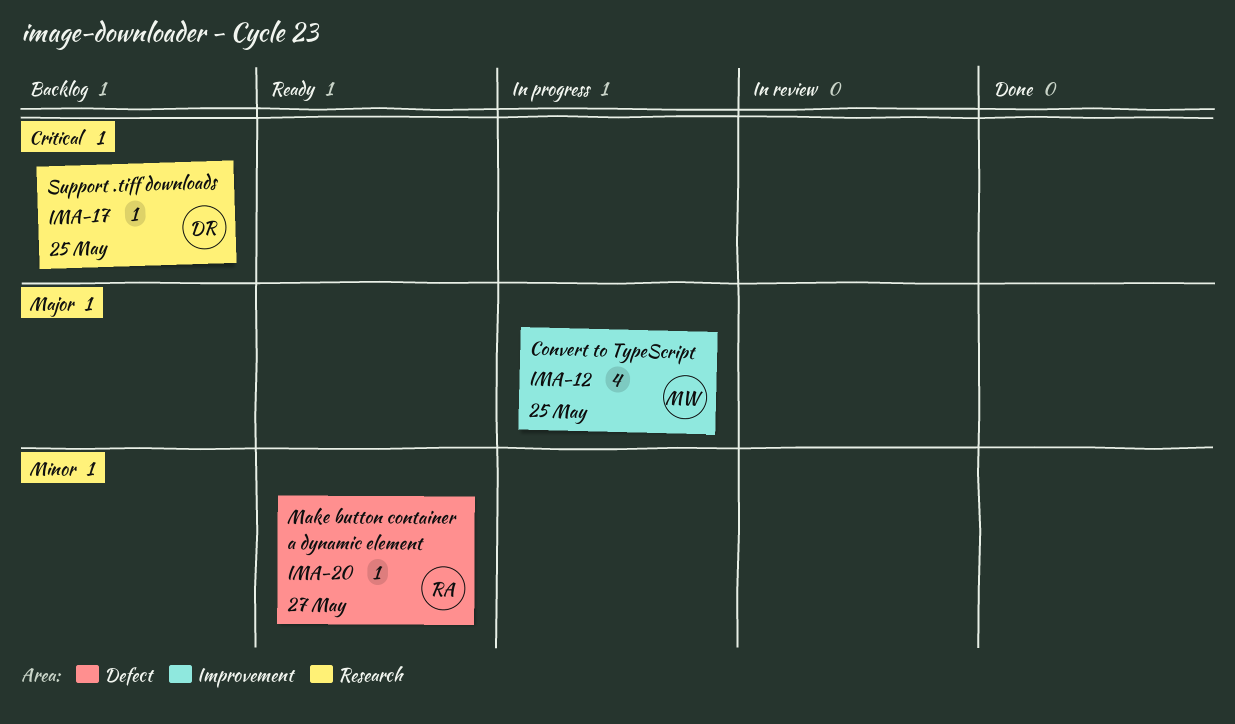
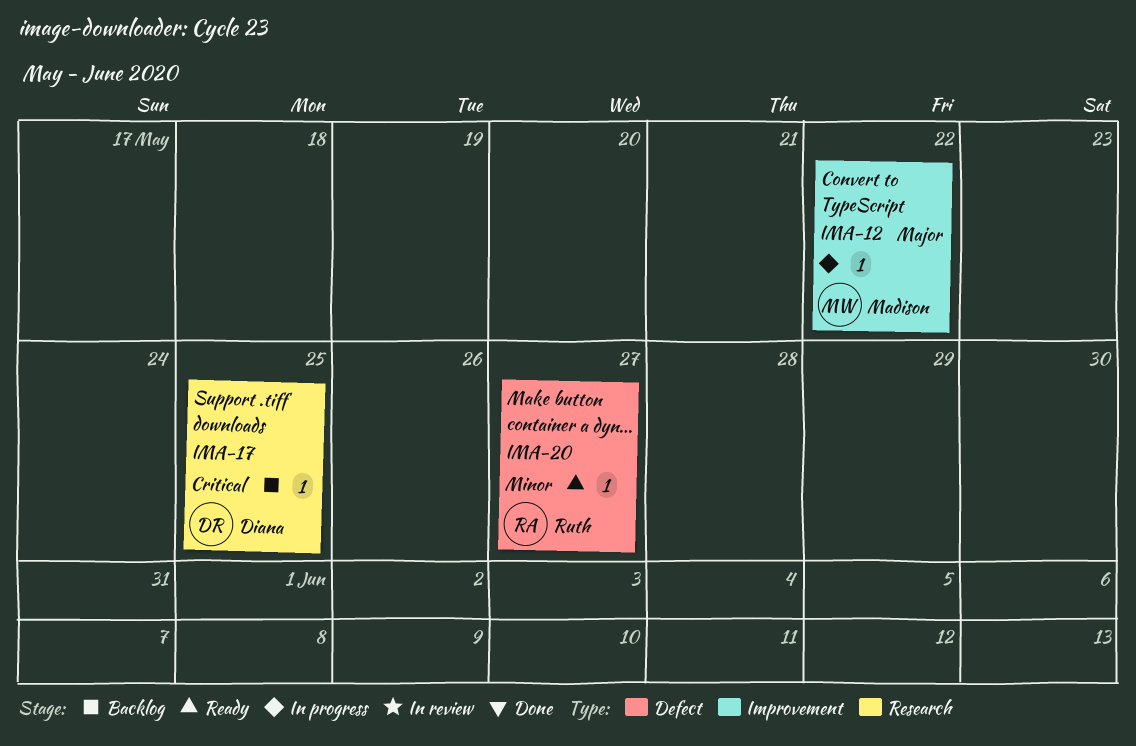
IMA-12, estimate: 4 -> 1
IMA-12, due: May 25 -> May 22

